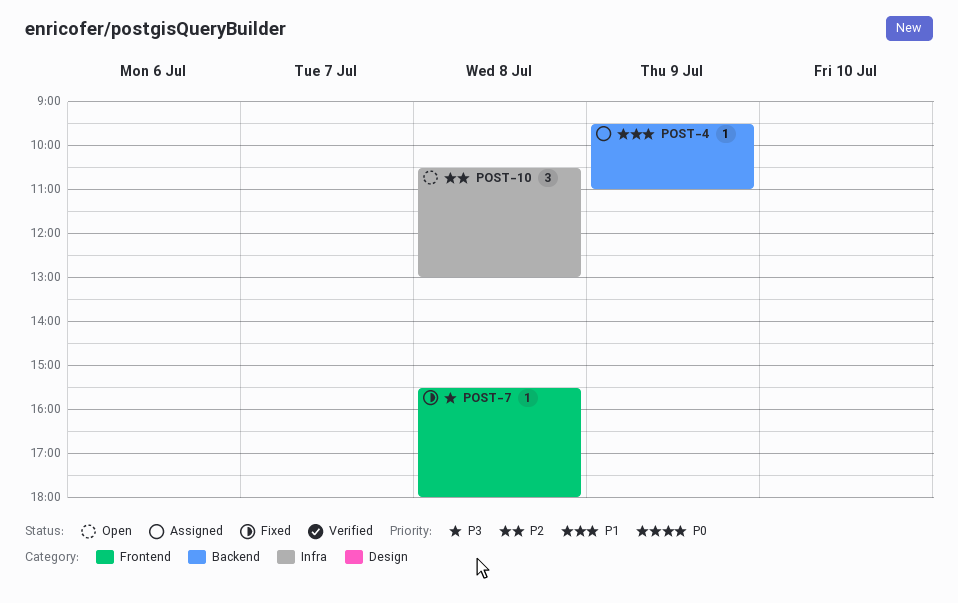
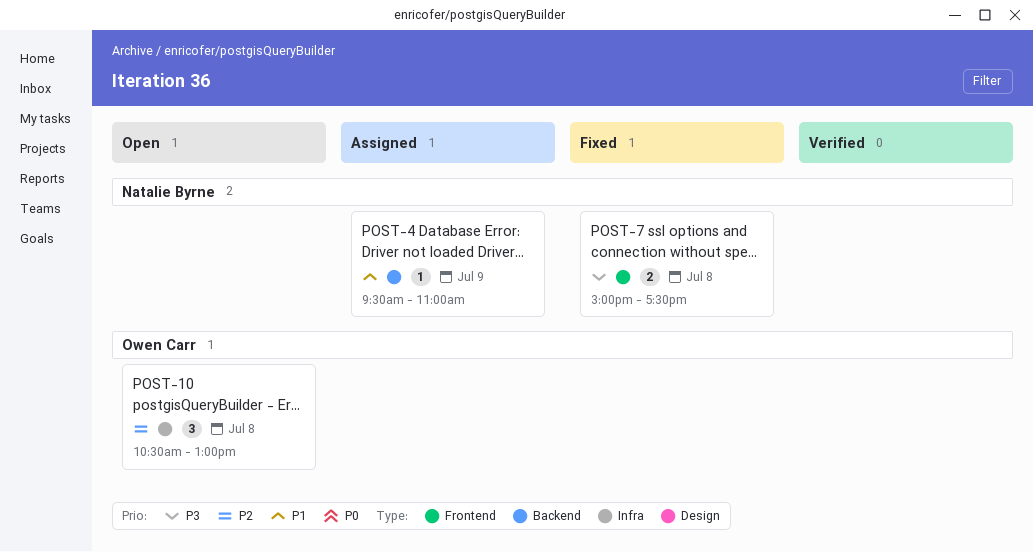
POST-7, estimate: 1 -> 2
POST-7, begins: 15:30 -> 15:00
POST-7, ends: 18:00 -> 17:30

